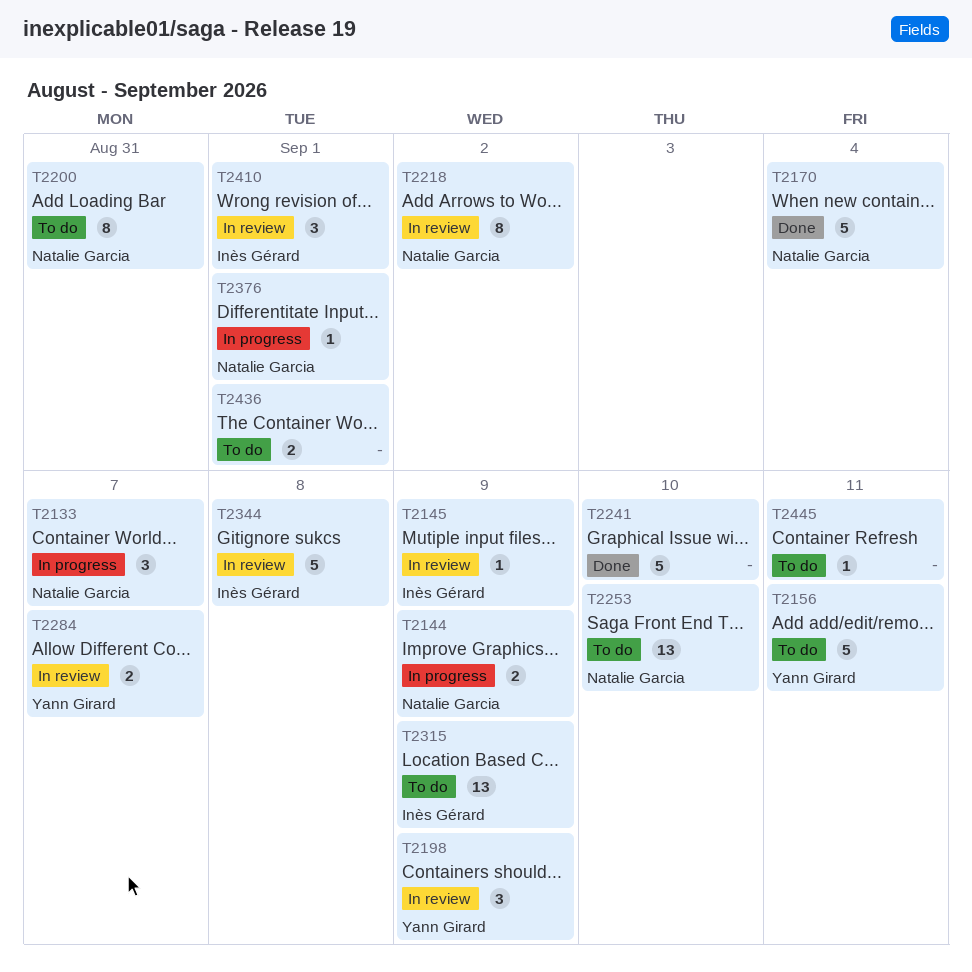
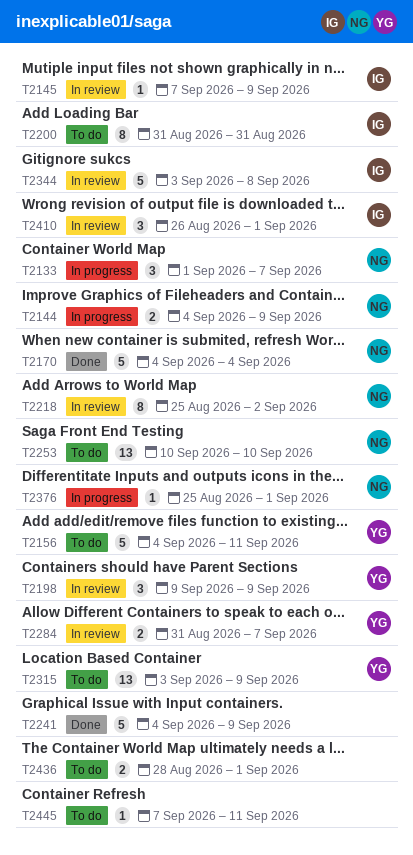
T2200, owner: Natalie Garcia -> Inès Gérard
T2241, due: Sep 10 -> Sep 9
T2315, owner: Inès Gérard -> Yann Girard

